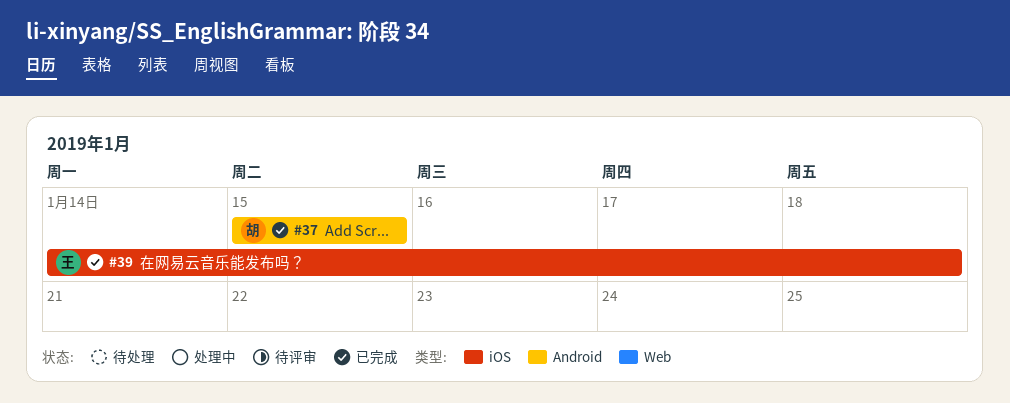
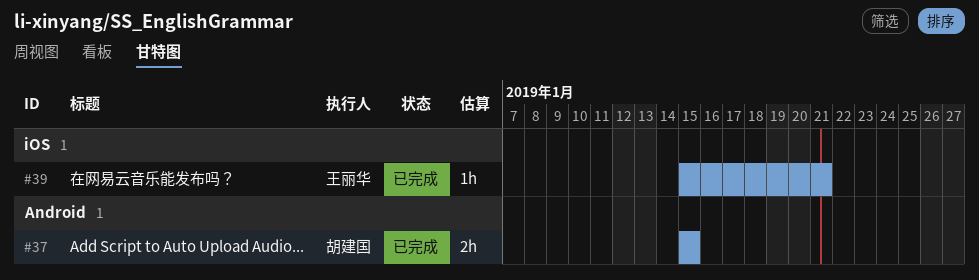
#39, start: Jan 14 -> Jan 15
#39, due: Jan 18 -> Jan 21

